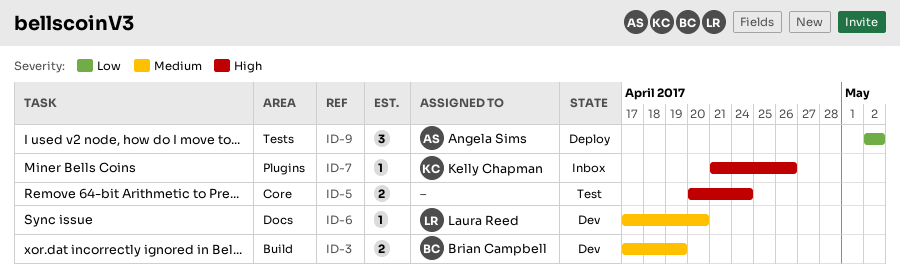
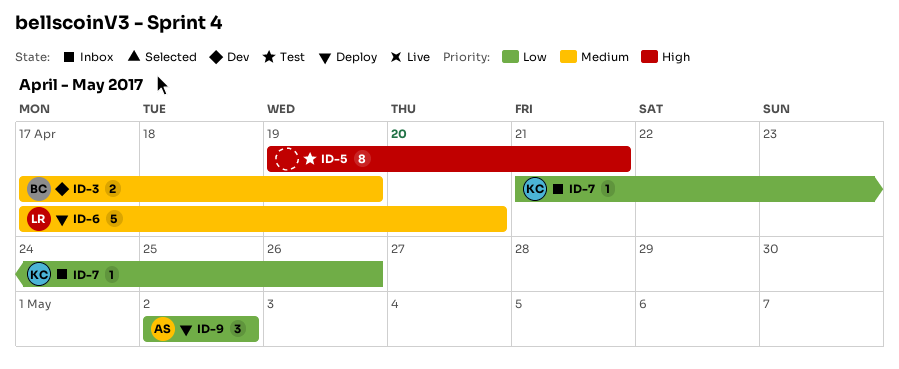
ID-5, estimate: 2 -> 8
ID-5, start: Apr 20 -> Apr 19
ID-5, due: Apr 24 -> Apr 21
ID-6, status: Dev -> Deploy
ID-6, estimate: 1 -> 5
ID-7, priority: High -> Low

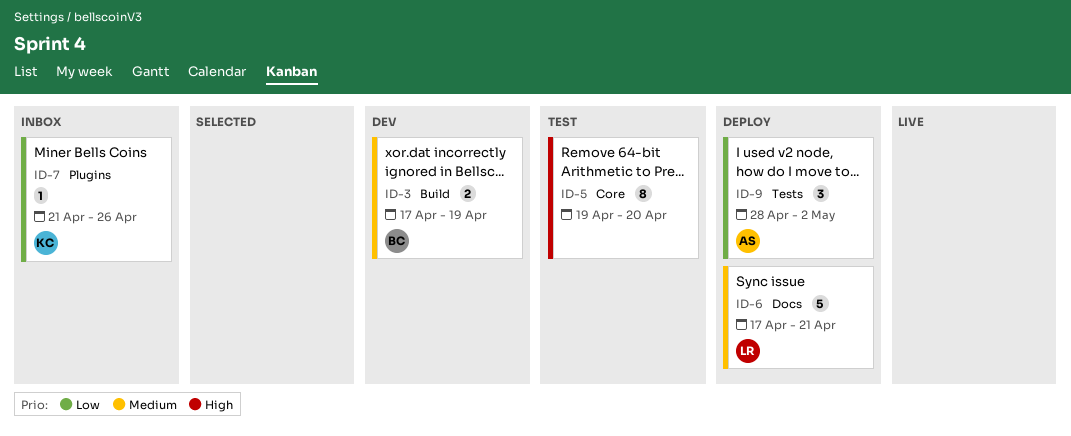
ID-5, due: Apr 21 -> Apr 20
ID-6, due: Apr 20 -> Apr 21
ID-9, start: May 2 -> Apr 28

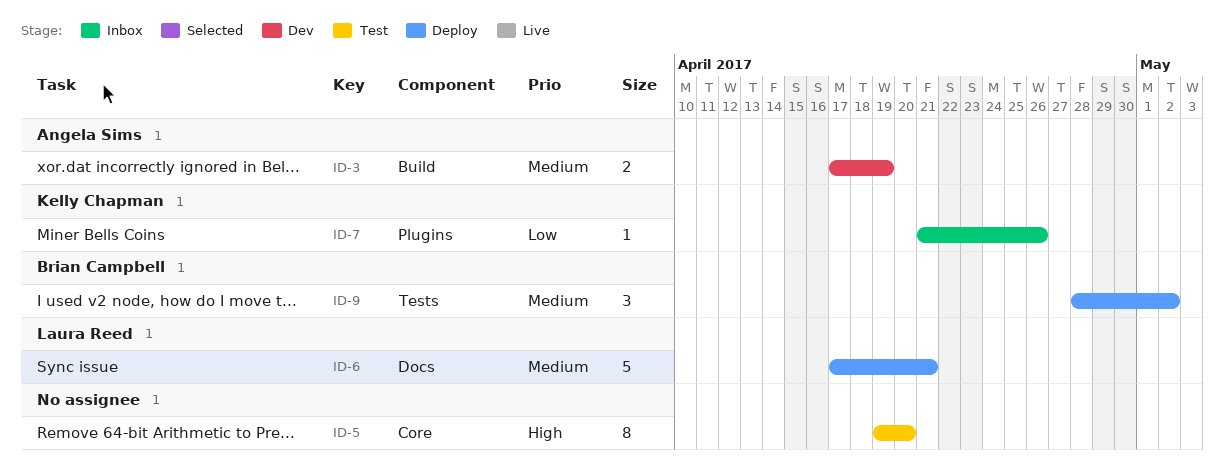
ID-3, owner: Brian Campbell -> Angela Sims
ID-9, owner: Angela Sims -> Brian Campbell
ID-9, priority: Low -> Medium

